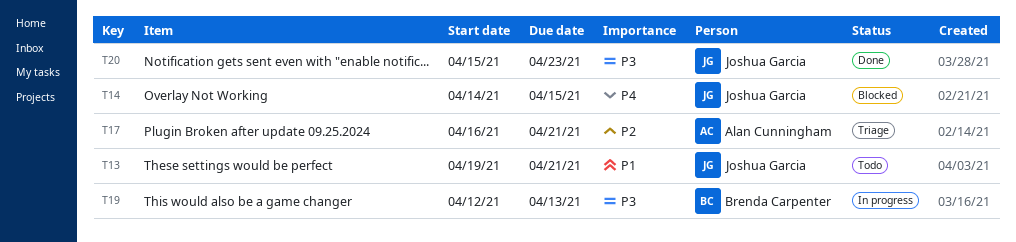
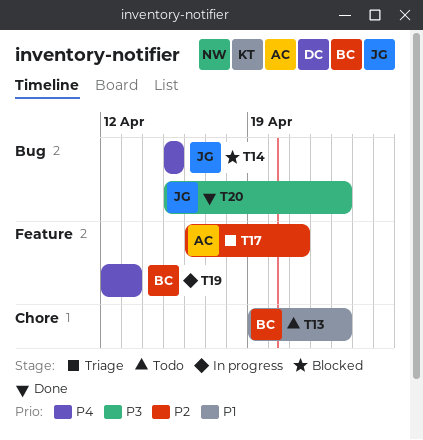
T13, owner: Joshua Garcia -> Brenda Carpenter
T13, due: Apr 21 -> Apr 23
T14, start: Apr 14 -> Apr 15
T19, priority: P3 -> P4

